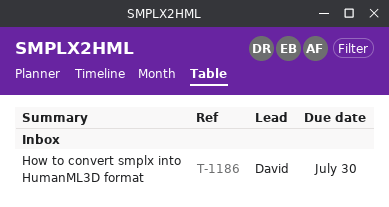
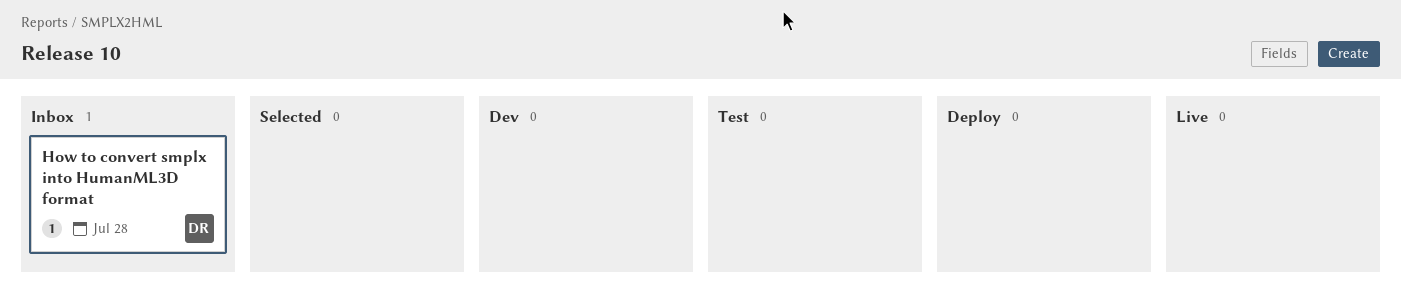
How to convert smplx into HumanML3D format, due: Jul 30 -> Jul 28

